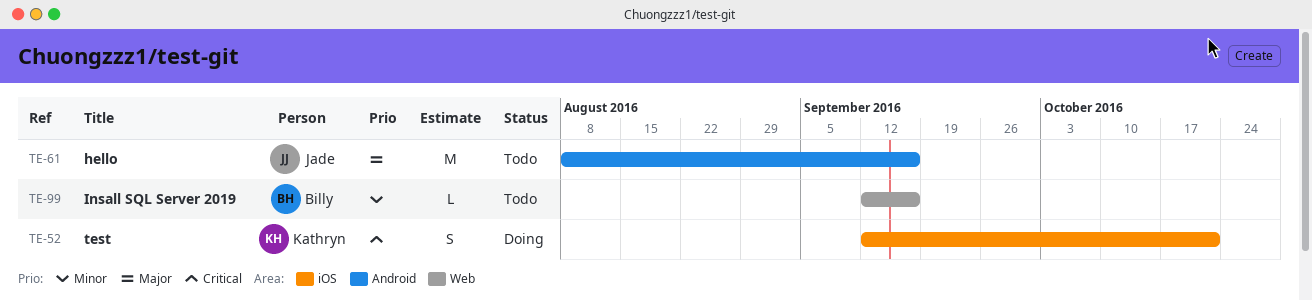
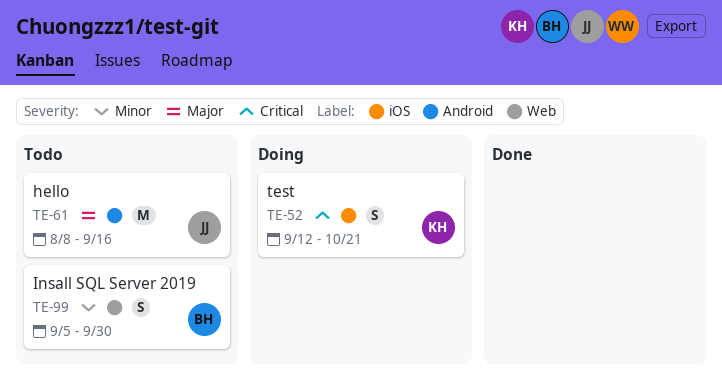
TE-99, estimate: L -> S
TE-99, start: Sep 12 -> Sep 5
TE-99, due: Sep 16 -> Sep 30

